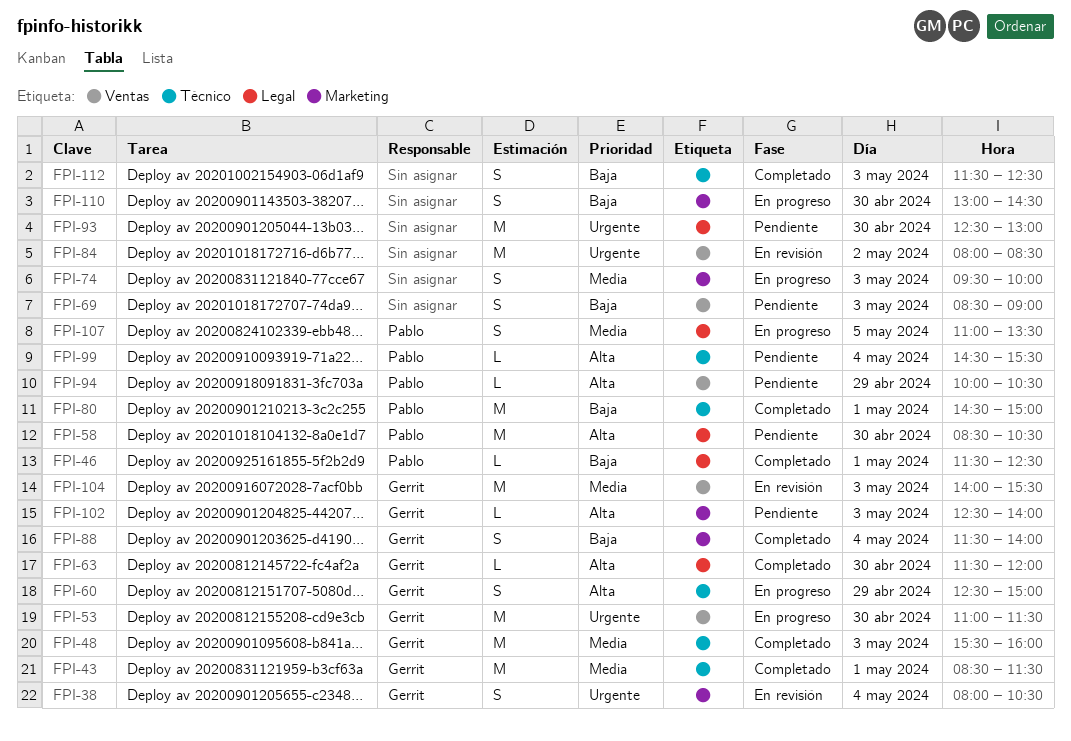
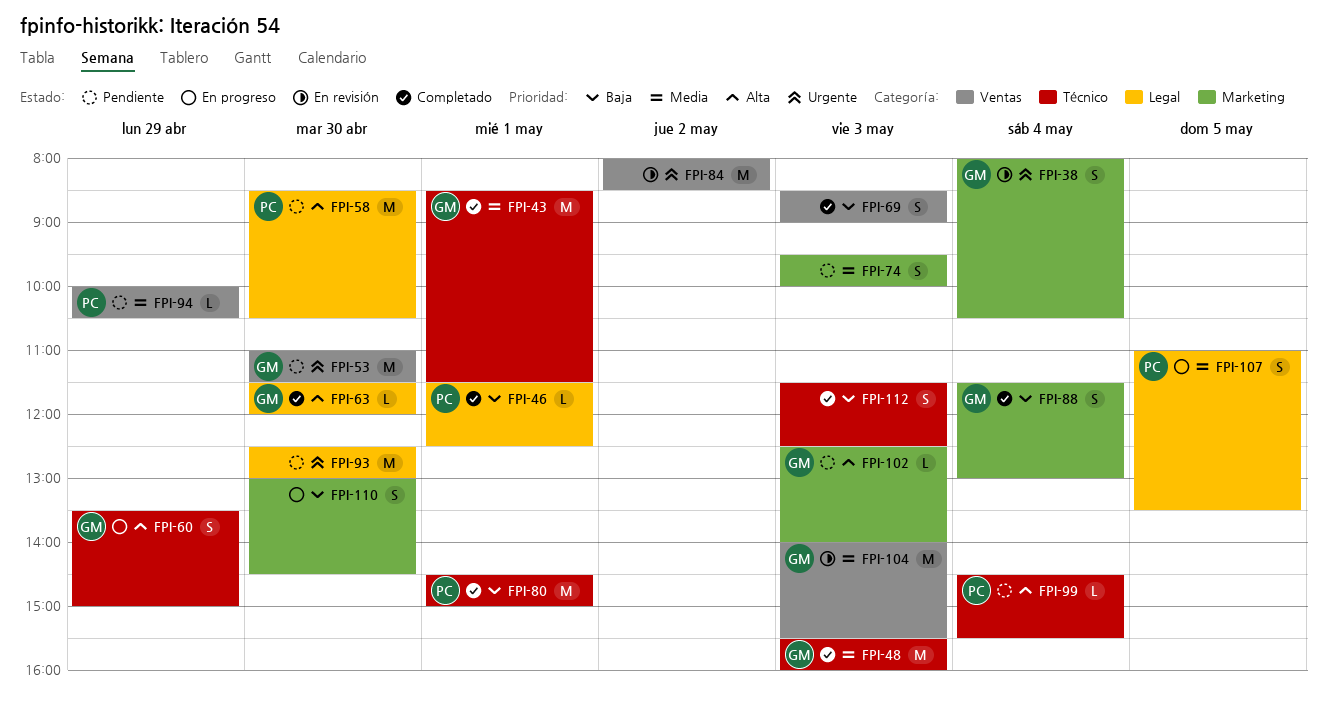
FPI-53, status: En progreso -> Pendiente
FPI-60, begins: 12:30 -> 13:30
FPI-69, status: Pendiente -> Completado
FPI-74, status: En progreso -> Pendiente
FPI-88, ends: 14:00 -> 13:00
FPI-94, priority: Alta -> Media

